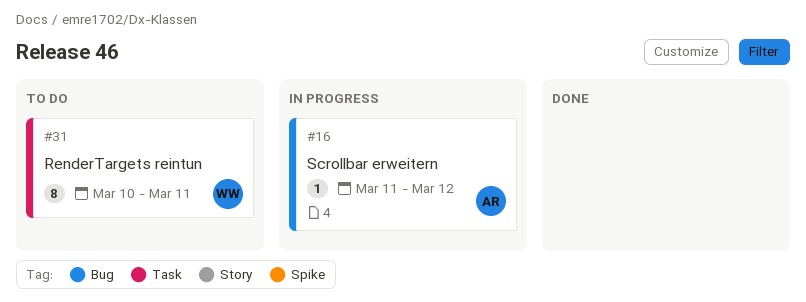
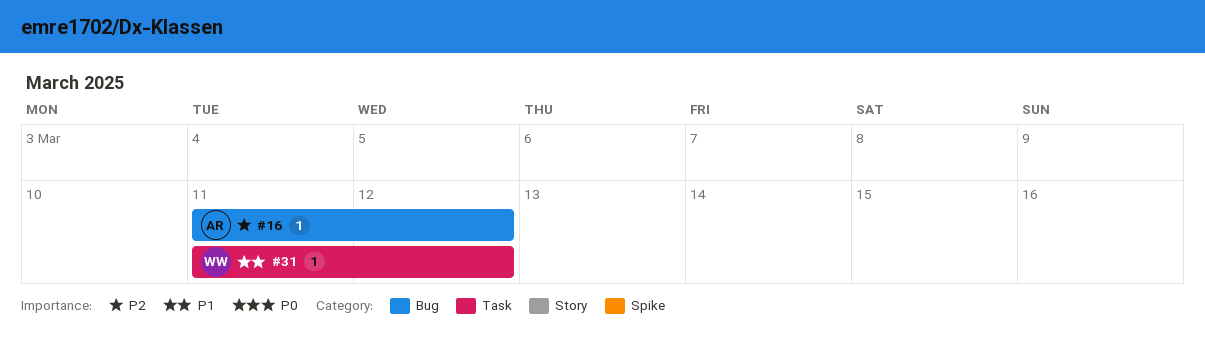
#31, estimate: 8 -> 1
#31, start: Mar 10 -> Mar 11
#31, due: Mar 11 -> Mar 12

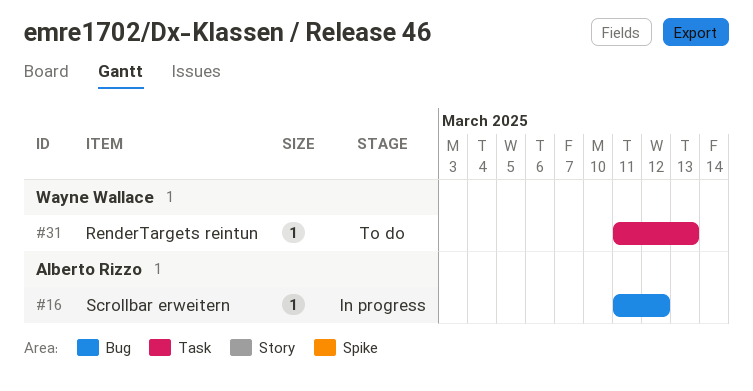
#31, due: Mar 12 -> Mar 13

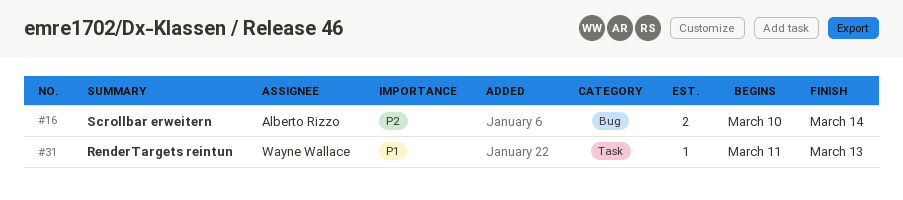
#16, estimate: 1 -> 2
#16, start: Mar 11 -> Mar 10
#16, due: Mar 12 -> Mar 14

